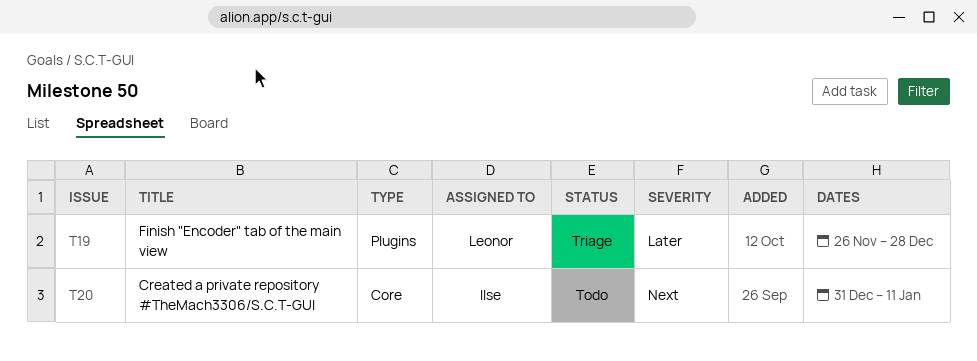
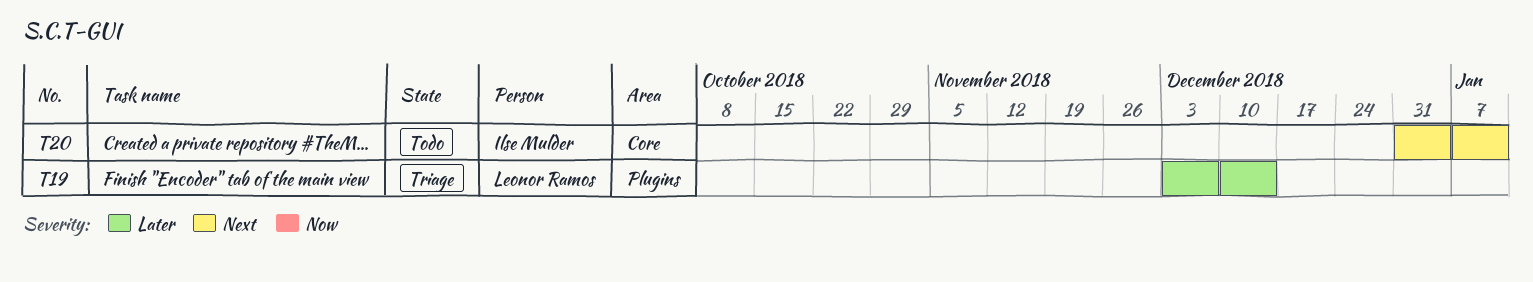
T19, start: Nov 26 -> Dec 3
T19, due: Dec 28 -> Dec 14

